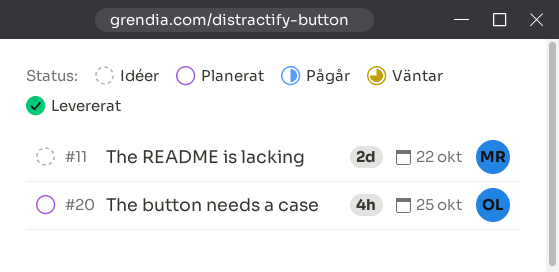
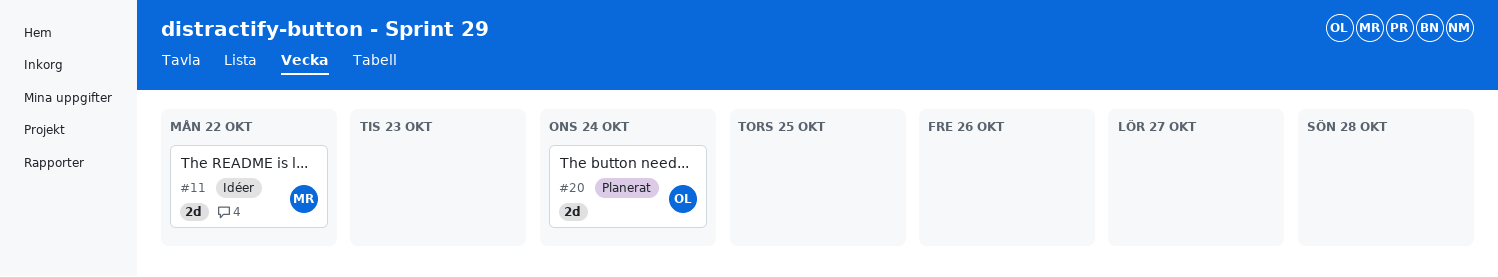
#20, estimate: 4h -> 2d
#20, due: Oct 25 -> Oct 24

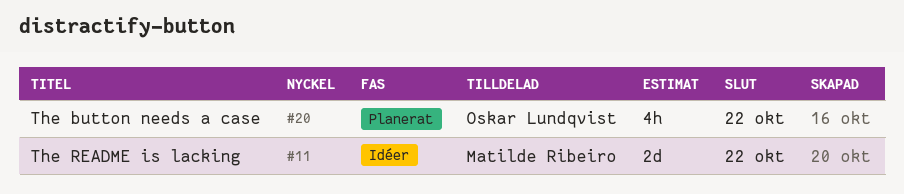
#20, estimate: 2d -> 4h
#20, due: Oct 24 -> Oct 22

